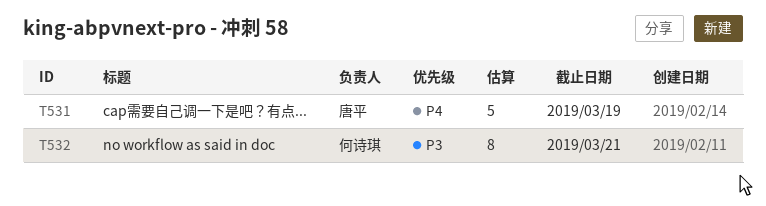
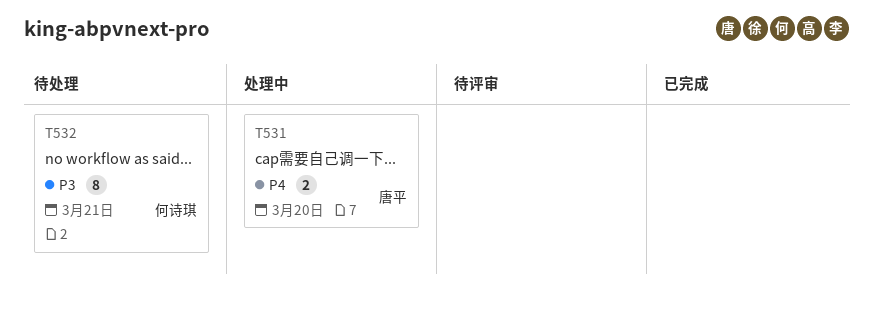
T531, estimate: 5 -> 2
T531, due: Mar 19 -> Mar 20

